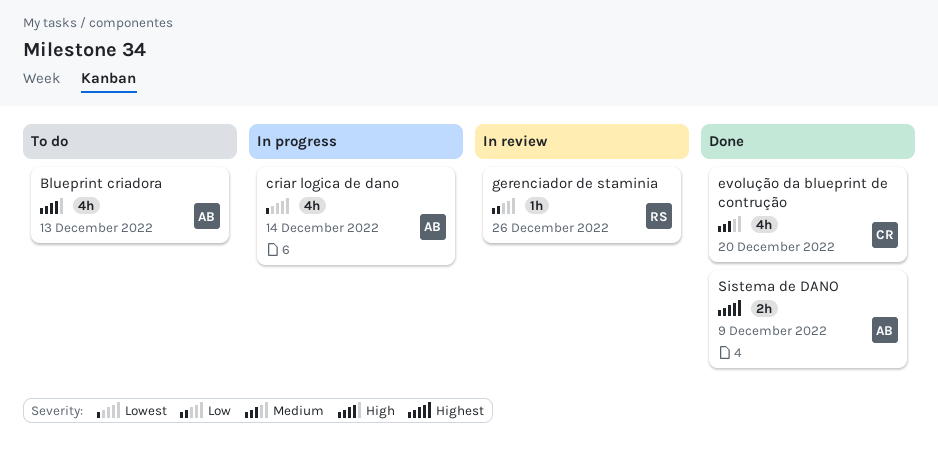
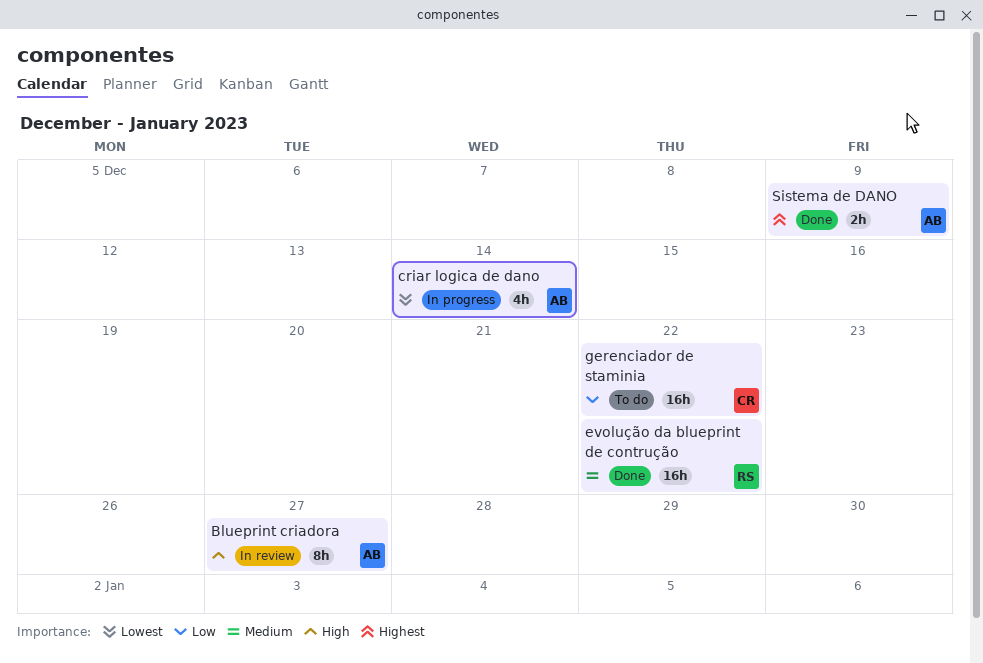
Blueprint criadora, status: To do -> In review
Blueprint criadora, estimate: 4h -> 8h
Blueprint criadora, due: Dec 13 -> Dec 27
evolução da blueprint de contrução, owner: CR -> RS
evolução da blueprint de contrução, estimate: 4h -> 16h
evolução da blueprint de contrução, due: Dec 20 -> Dec 22
gerenciador de staminia, status: In review -> To do
gerenciador de staminia, owner: RS -> CR
gerenciador de staminia, estimate: 1h -> 16h
gerenciador de staminia, due: Dec 26 -> Dec 22

